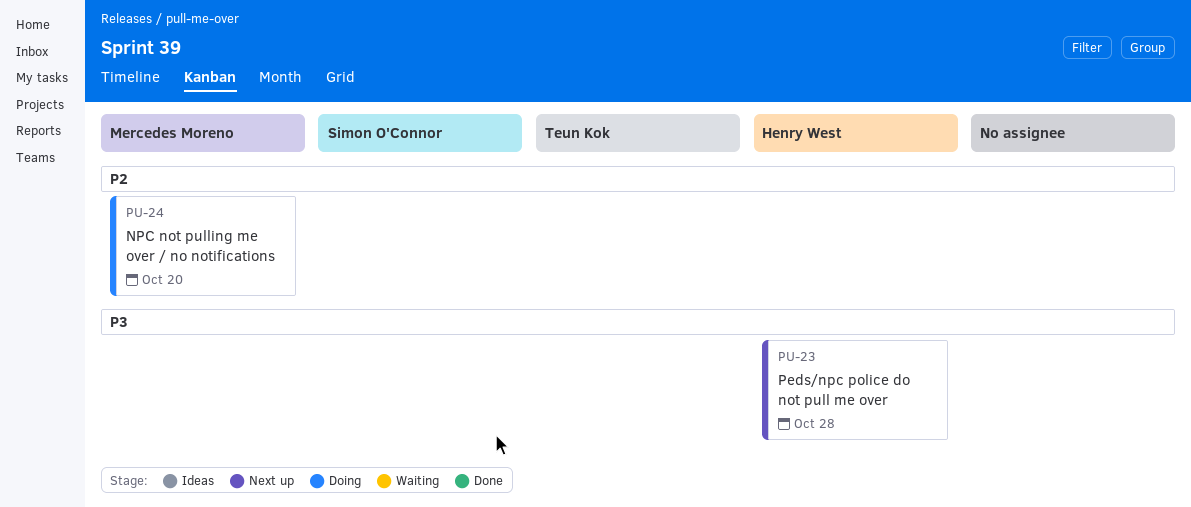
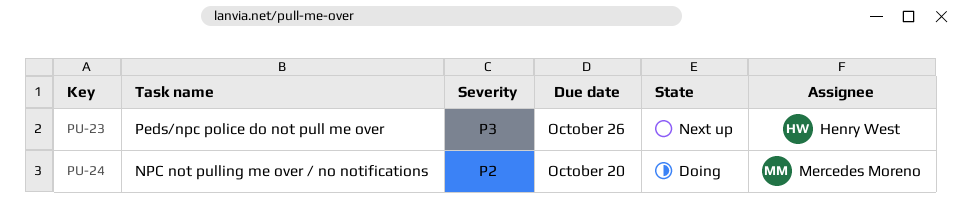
PU-23, due: Oct 28 -> Oct 26

